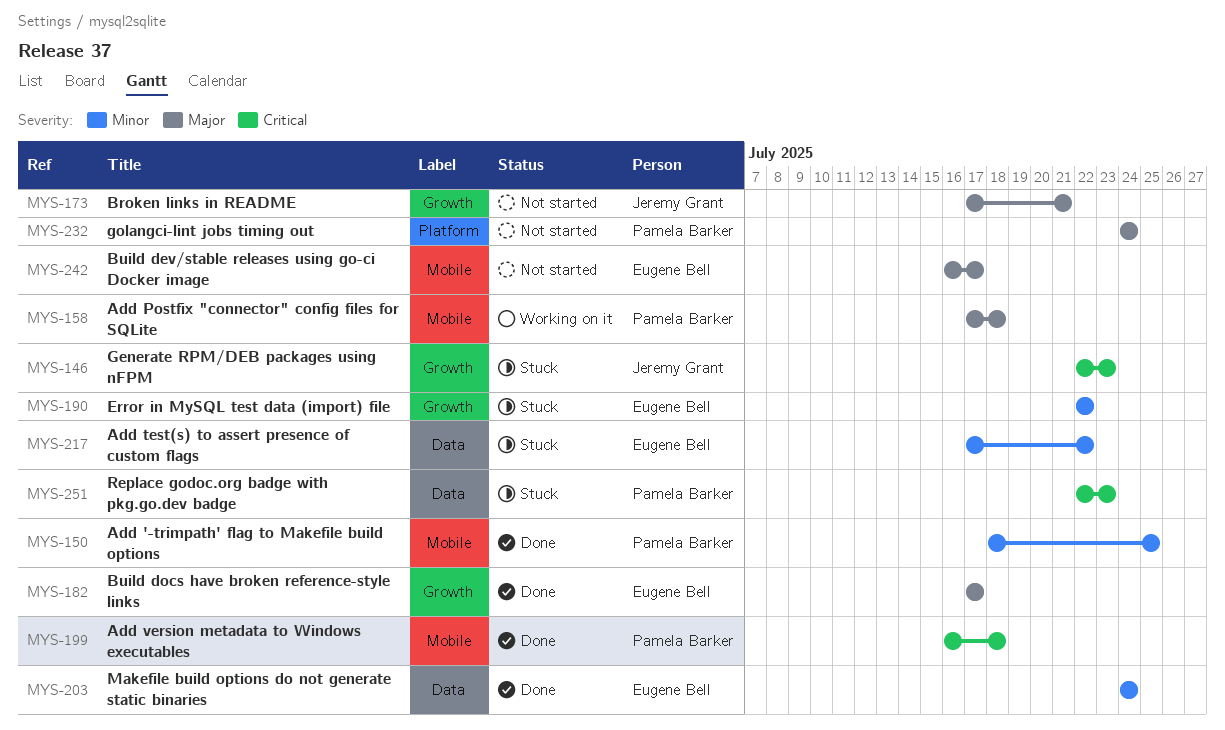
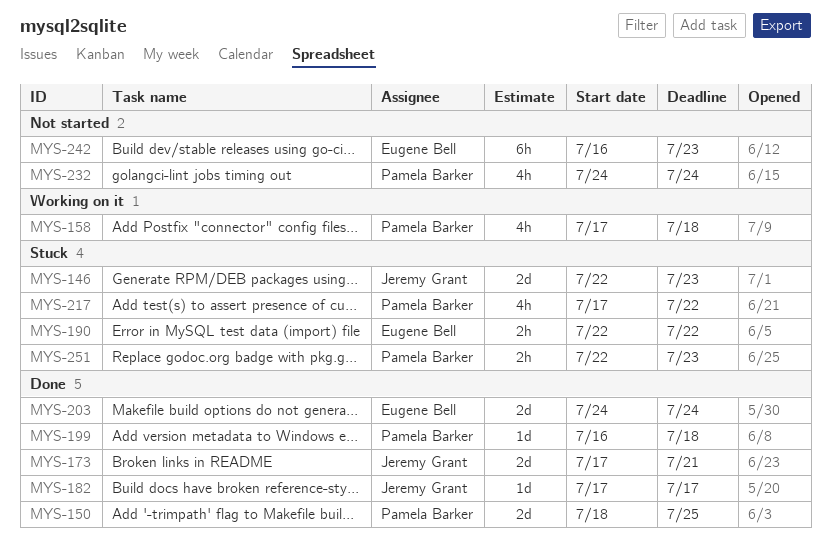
MYS-173, status: Not started -> Done
MYS-182, owner: Eugene Bell -> Jeremy Grant
MYS-217, owner: Eugene Bell -> Pamela Barker
MYS-242, due: Jul 17 -> Jul 23

